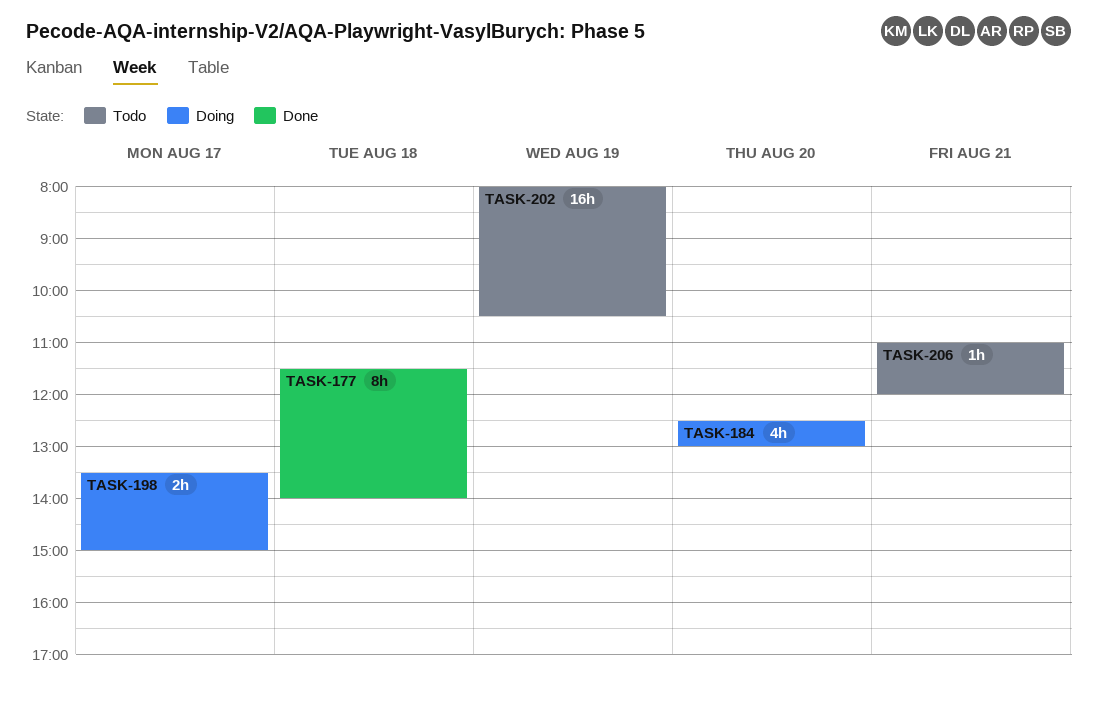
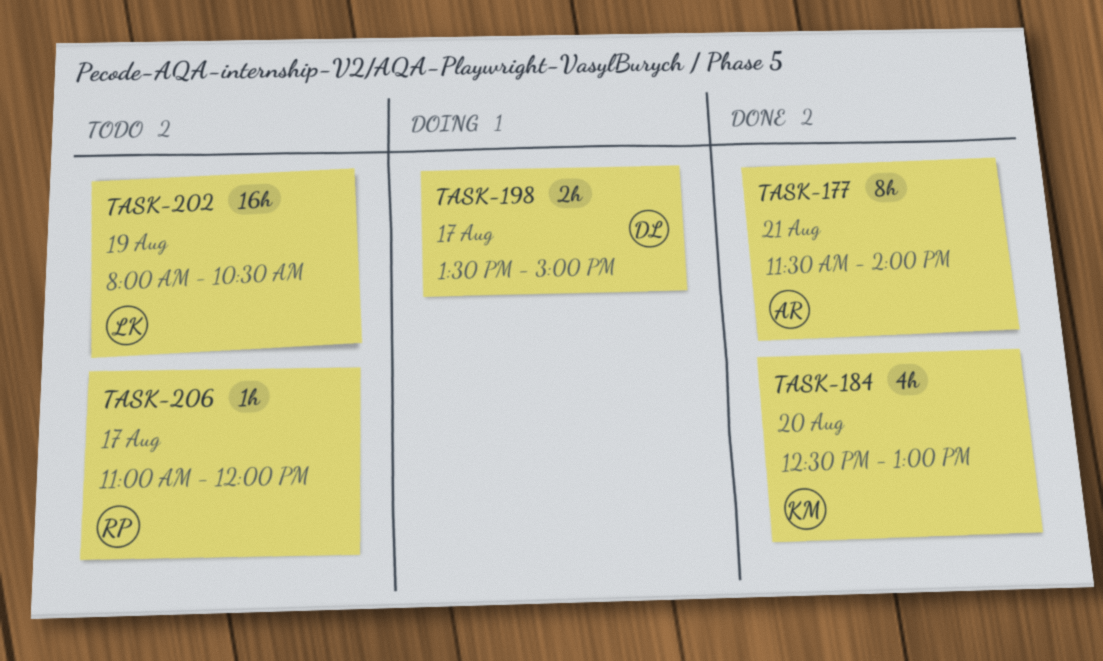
TASK-177, day: Aug 18 -> Aug 21
TASK-184, status: Doing -> Done
TASK-206, day: Aug 21 -> Aug 17

